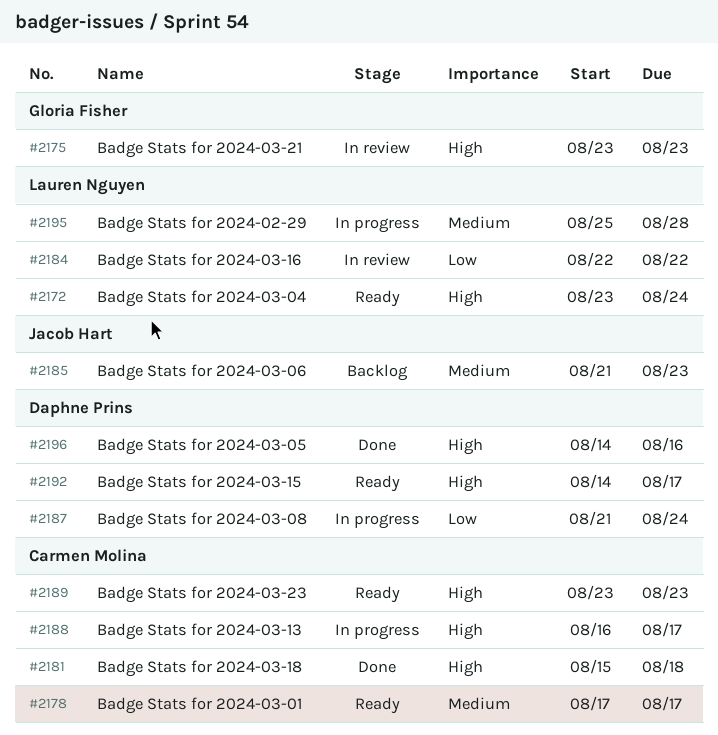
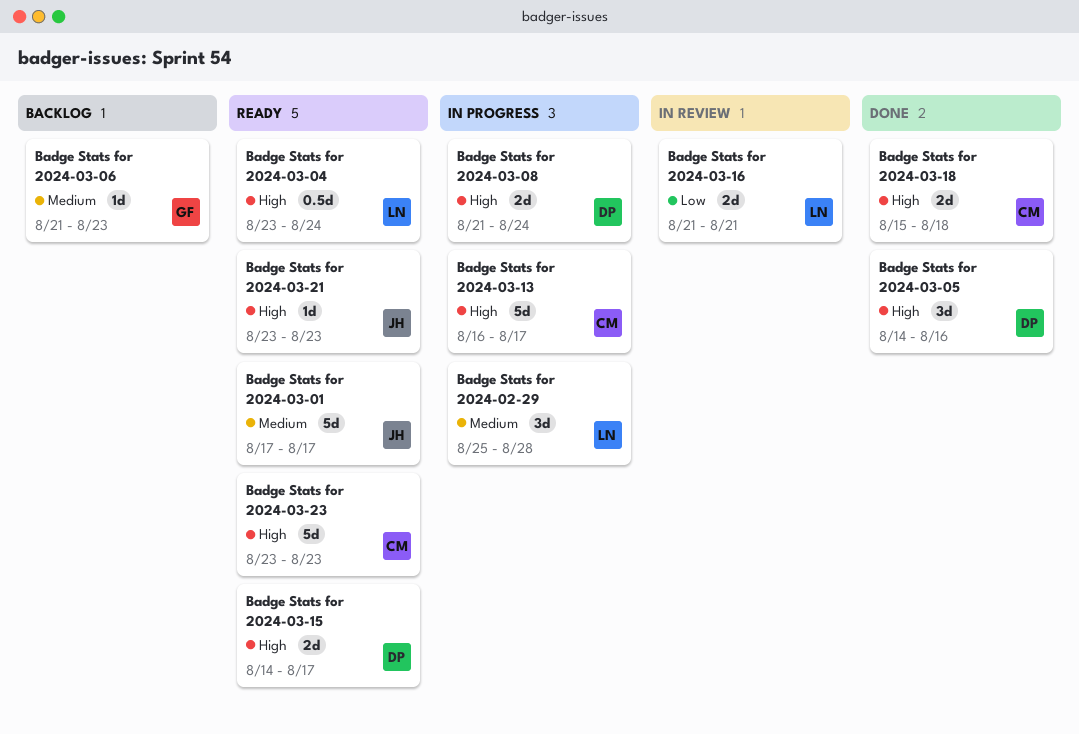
Badge Stats for 2024-03-01, owner: Carmen Molina -> Jacob Hart
Badge Stats for 2024-03-06, owner: Jacob Hart -> Gloria Fisher
Badge Stats for 2024-03-08, priority: Low -> High
Badge Stats for 2024-03-16, start: Aug 22 -> Aug 21
Badge Stats for 2024-03-16, due: Aug 22 -> Aug 21
Badge Stats for 2024-03-21, status: In review -> Ready
Badge Stats for 2024-03-21, owner: Gloria Fisher -> Jacob Hart

